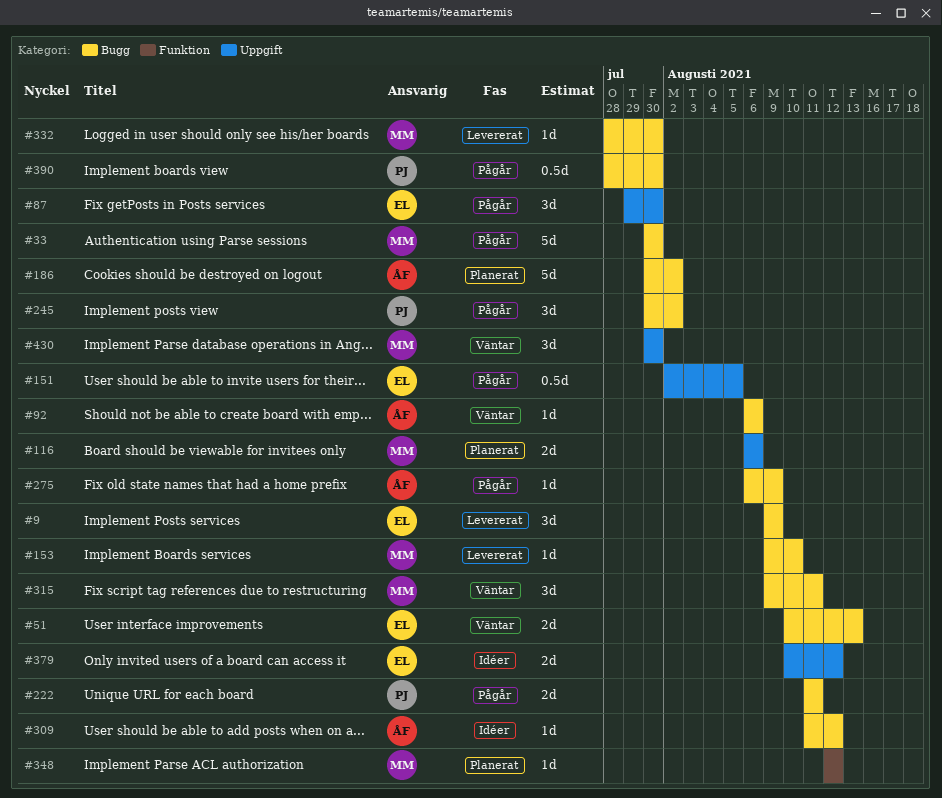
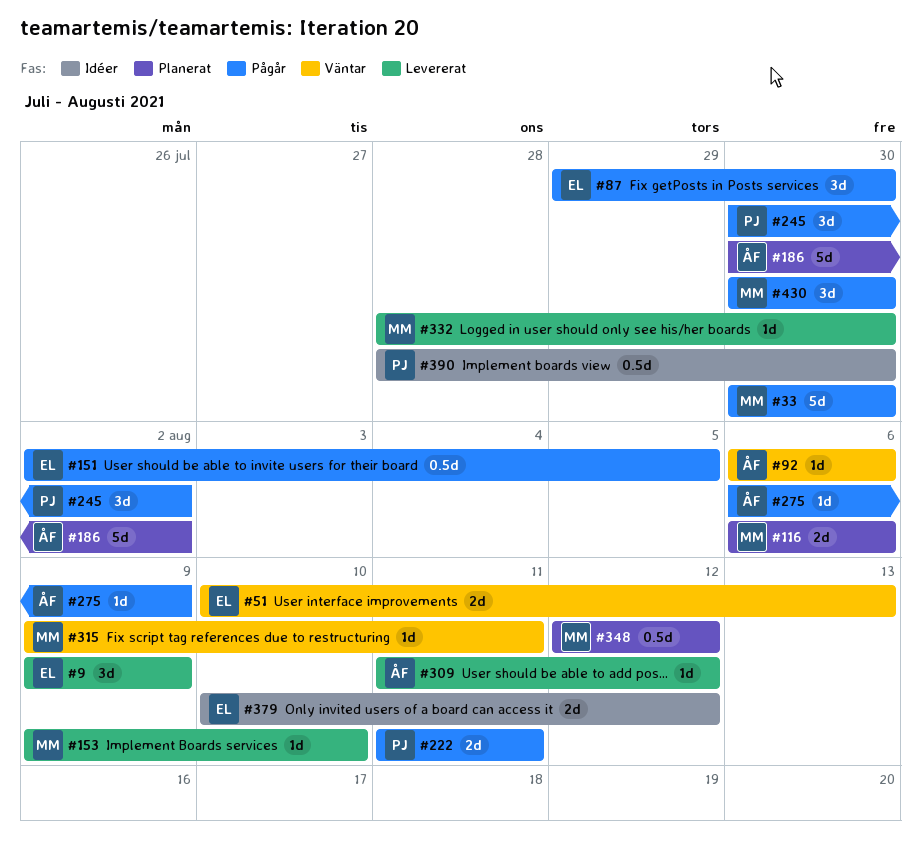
#309, status: Idéer -> Levererat
#315, estimate: 3d -> 1d
#348, estimate: 1d -> 0.5d
#390, status: Pågår -> Idéer
#430, status: Väntar -> Pågår

